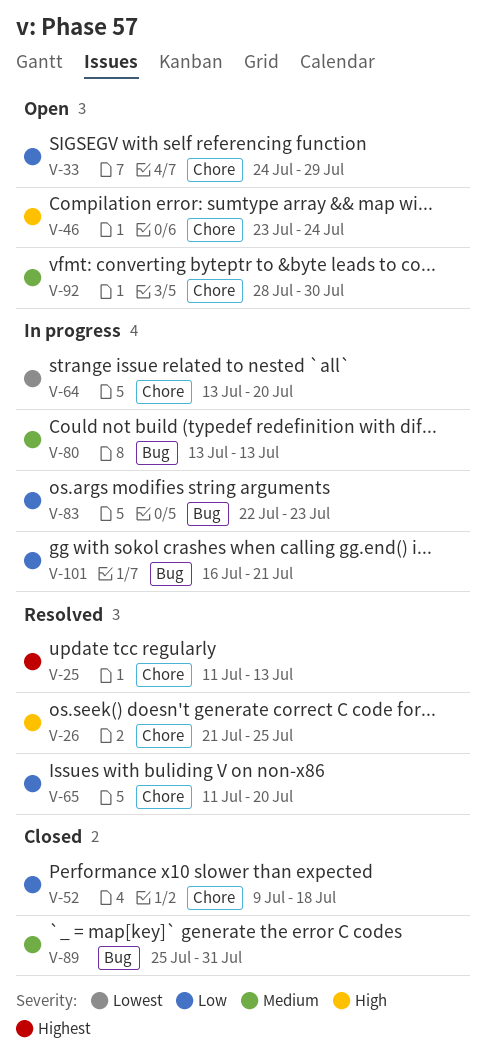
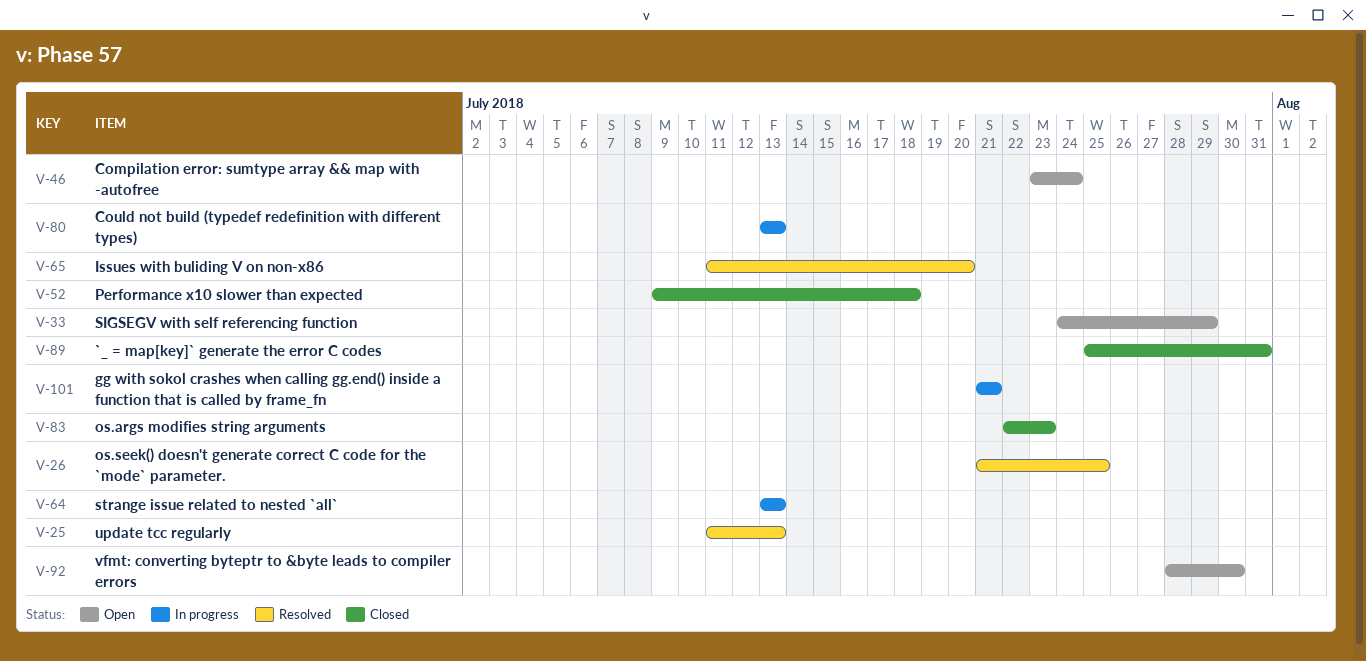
V-64, due: Jul 20 -> Jul 13
V-83, status: In progress -> Closed
V-101, start: Jul 16 -> Jul 21

